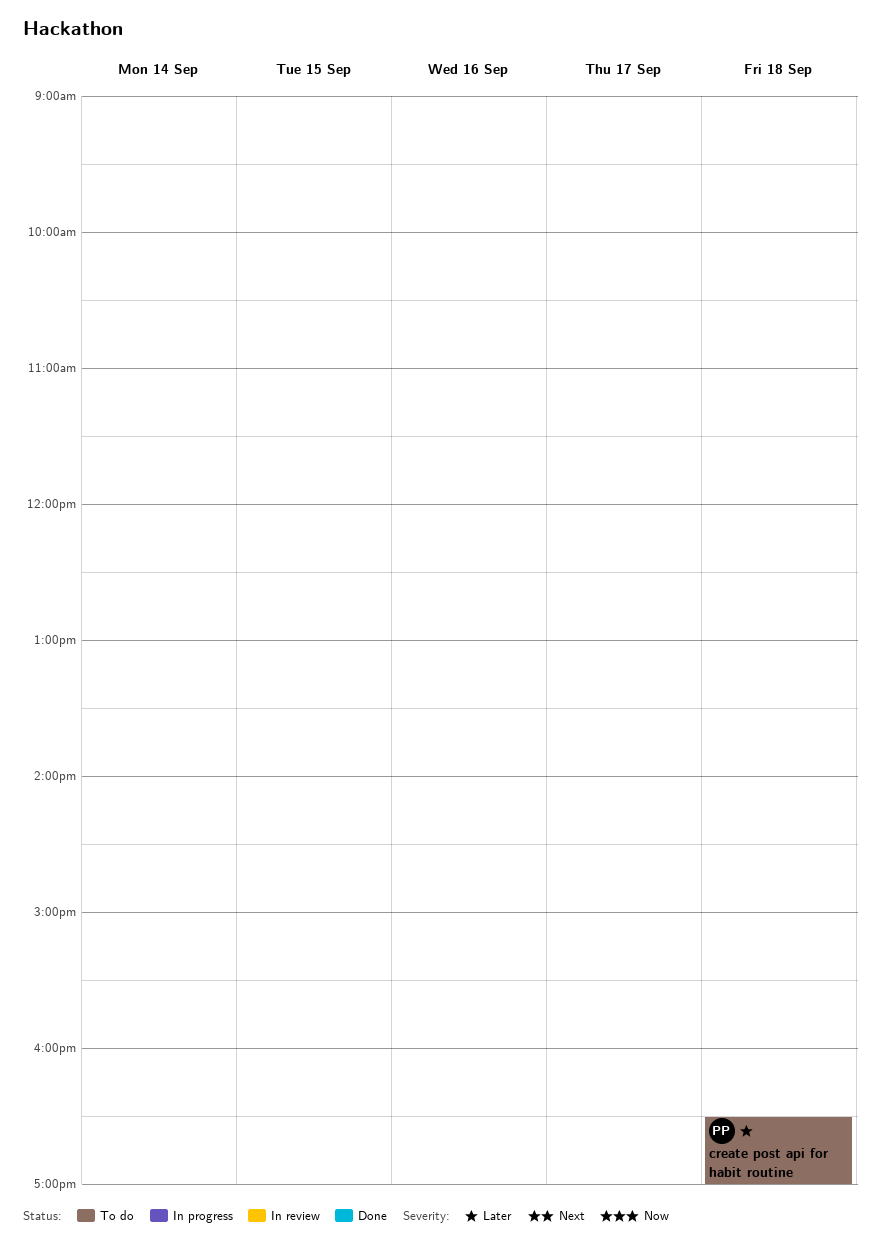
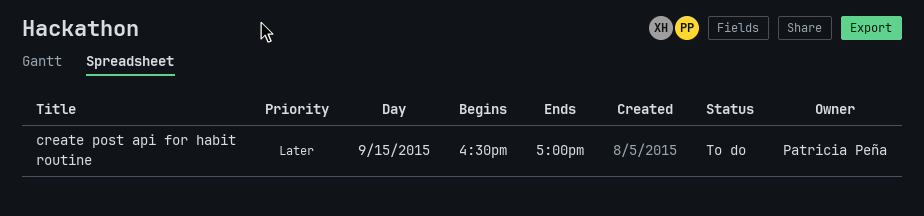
create post api for habit routine, day: Sep 18 -> Sep 15

